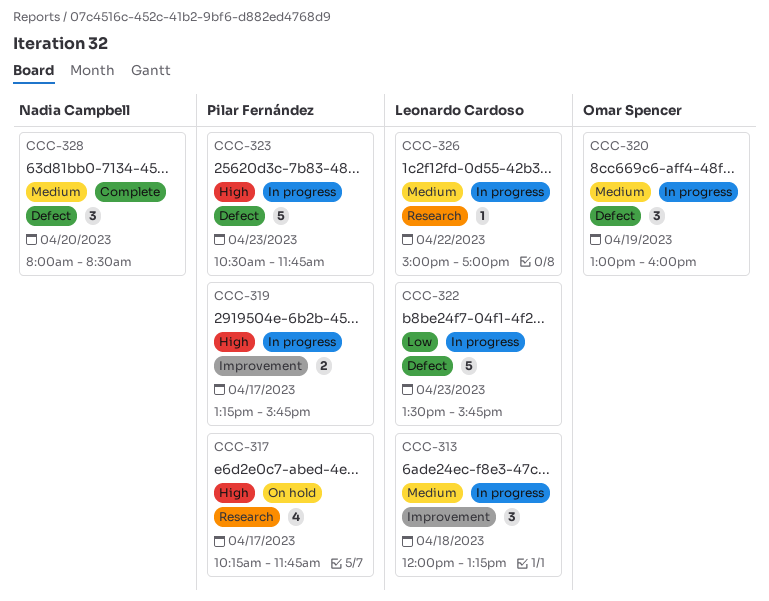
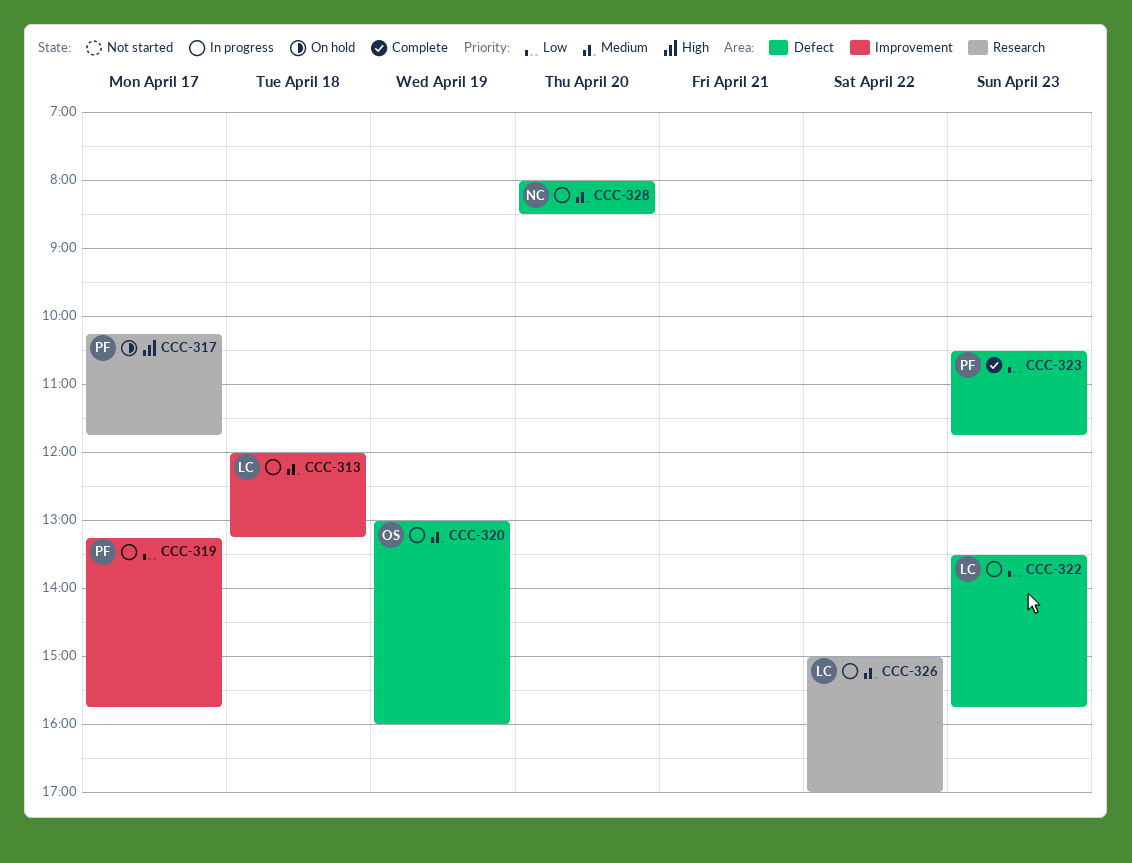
CCC-319, priority: High -> Low
CCC-323, status: In progress -> Complete
CCC-323, priority: High -> Low
CCC-328, status: Complete -> In progress

